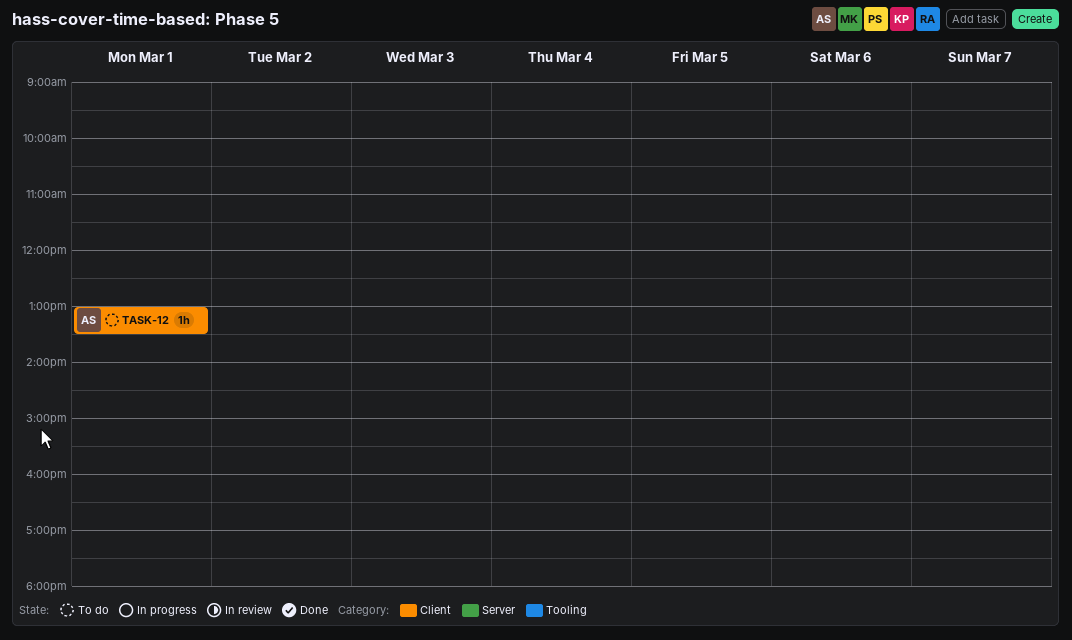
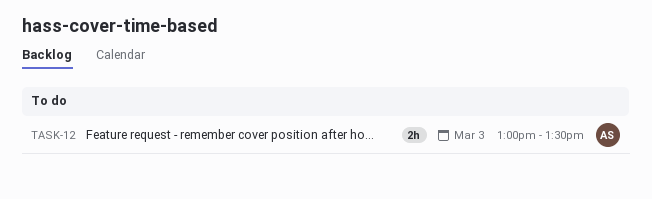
TASK-12, estimate: 1h -> 2h
TASK-12, day: Mar 1 -> Mar 3

